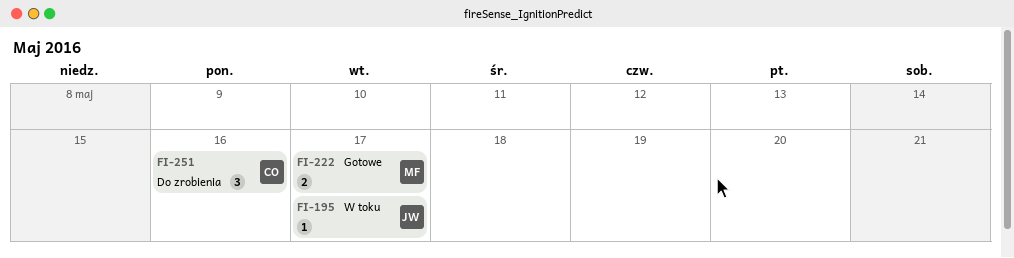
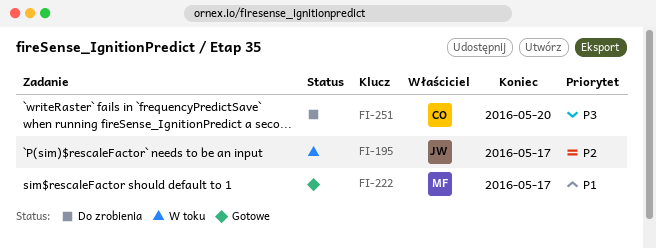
FI-251, due: May 16 -> May 20

